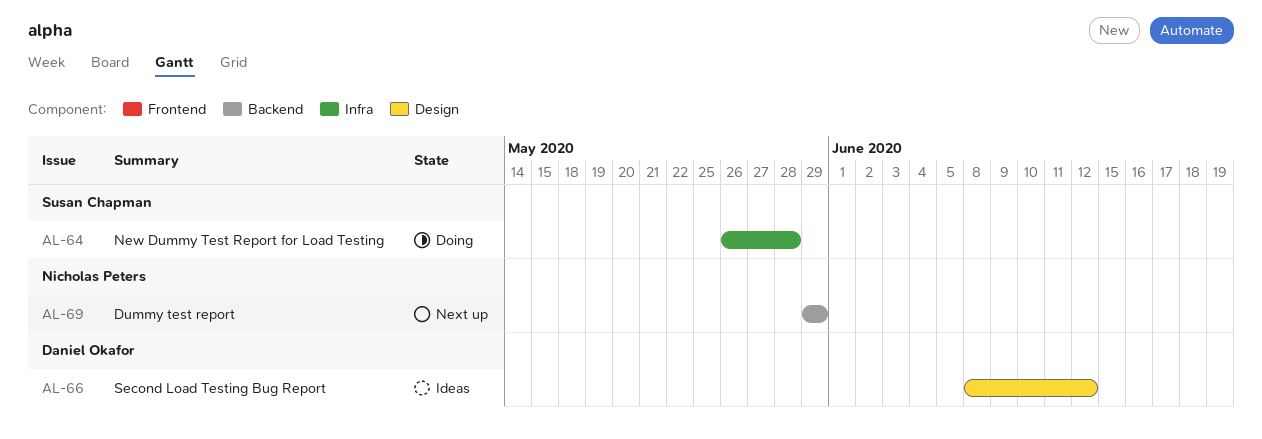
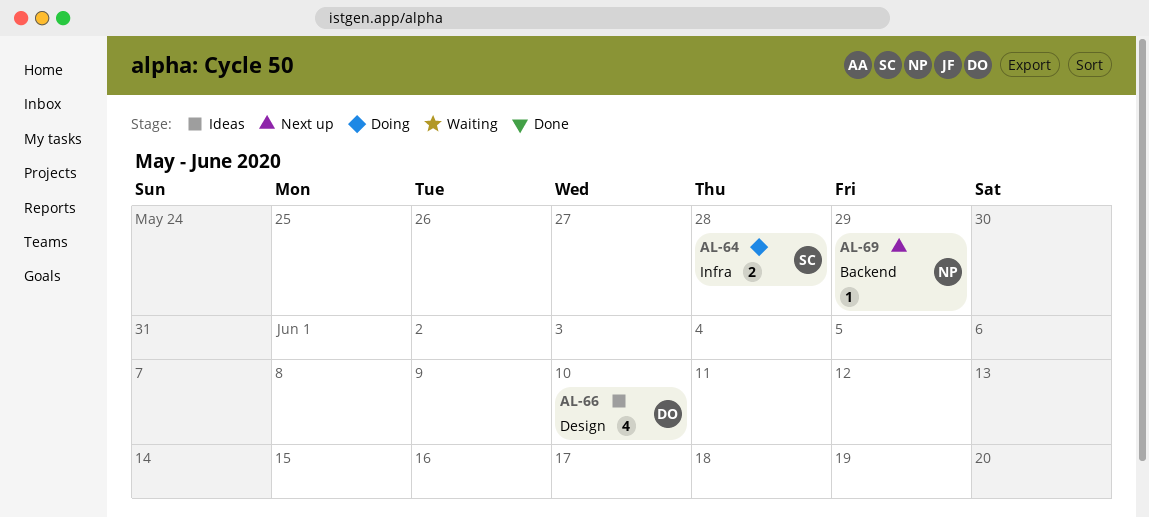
AL-66, due: Jun 12 -> Jun 10

